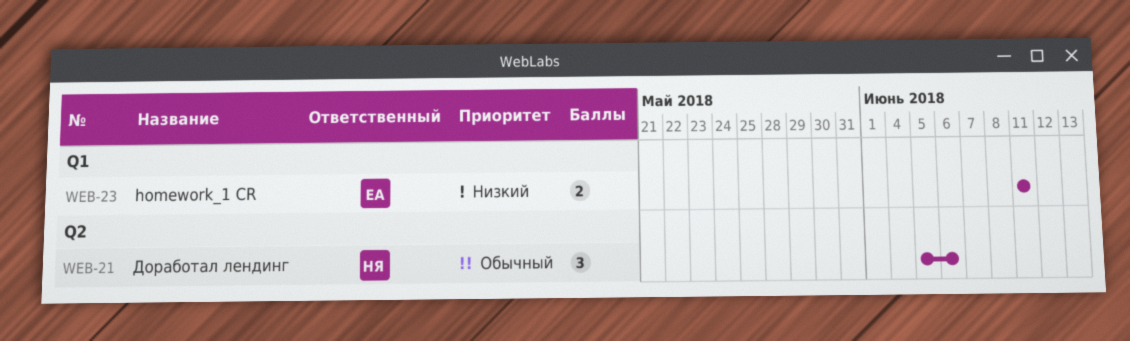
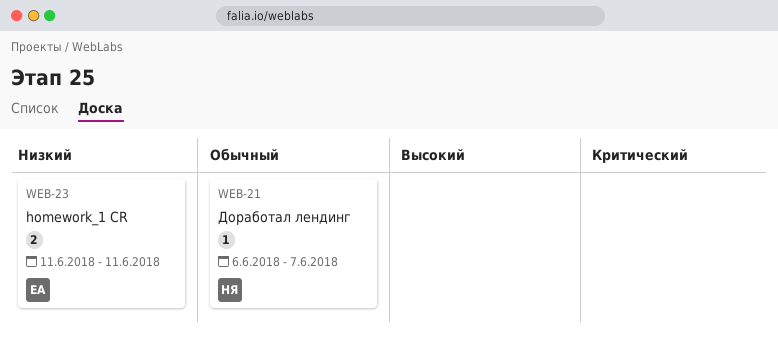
WEB-21, estimate: 3 -> 1
WEB-21, start: Jun 5 -> Jun 6
WEB-21, due: Jun 6 -> Jun 7

